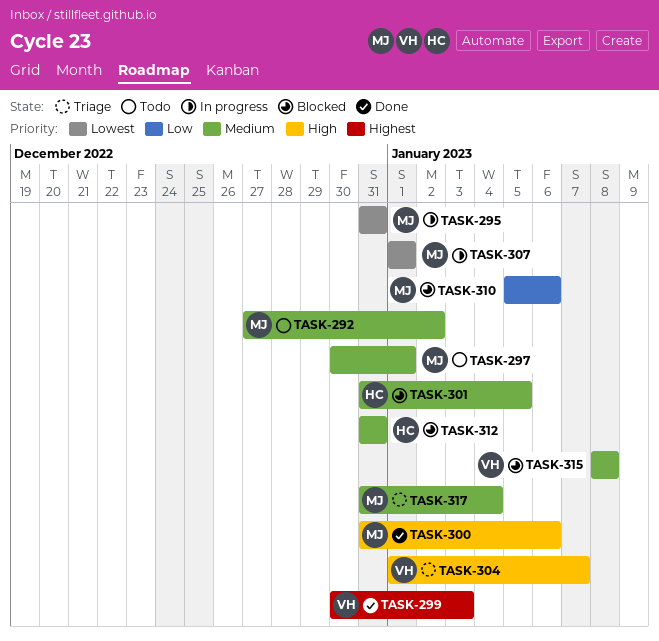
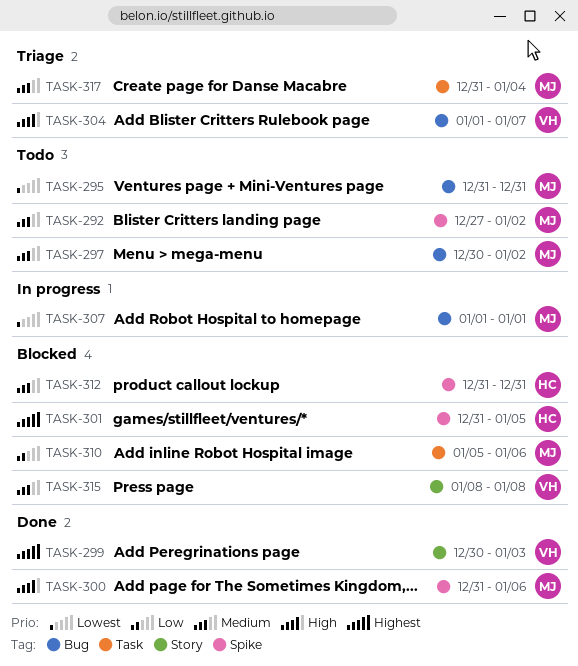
TASK-295, status: In progress -> Todo
TASK-297, due: Jan 1 -> Jan 2
TASK-301, priority: Medium -> Highest

